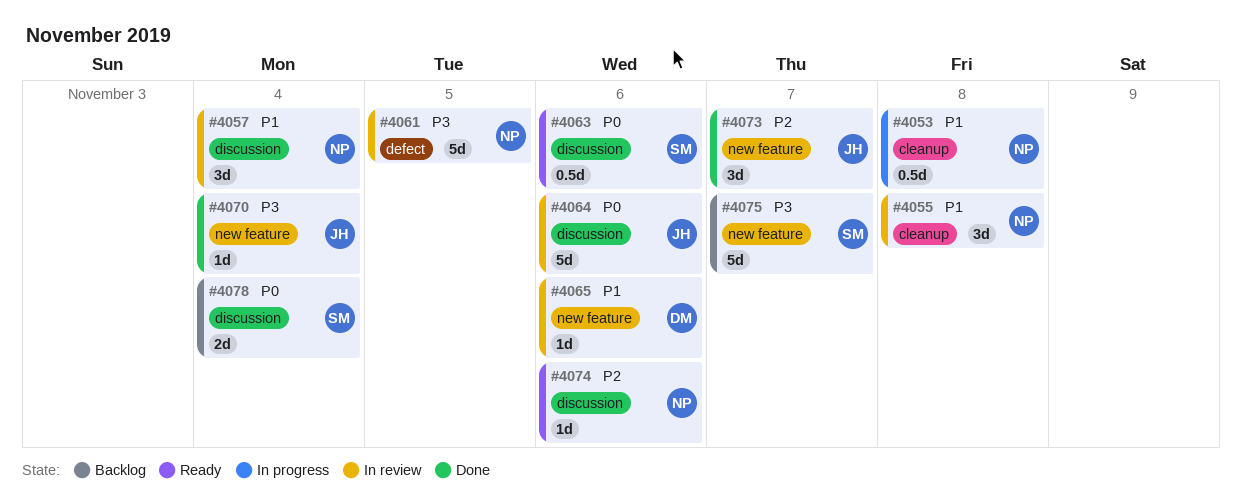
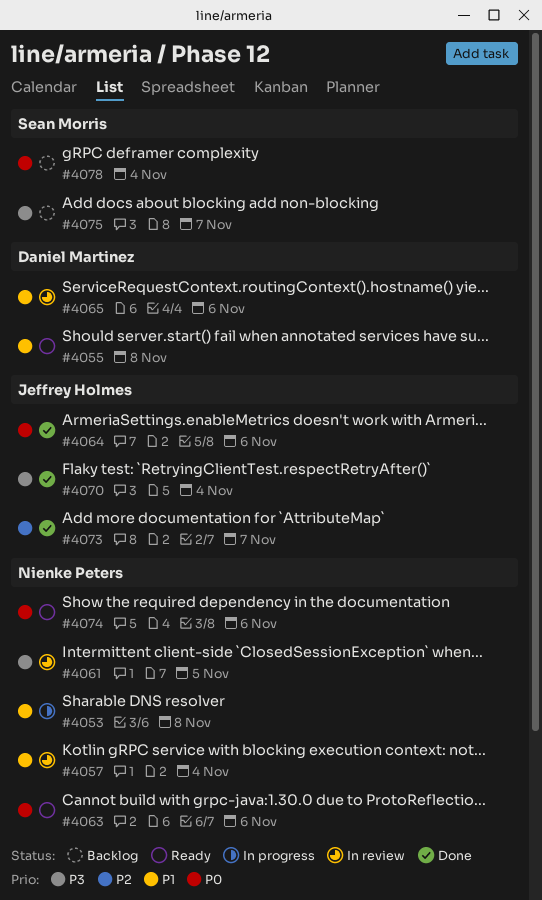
#4055, status: In review -> Ready
#4055, owner: Nienke Peters -> Daniel Martinez
#4063, owner: Sean Morris -> Nienke Peters
#4064, status: In review -> Done
#4074, priority: P2 -> P0

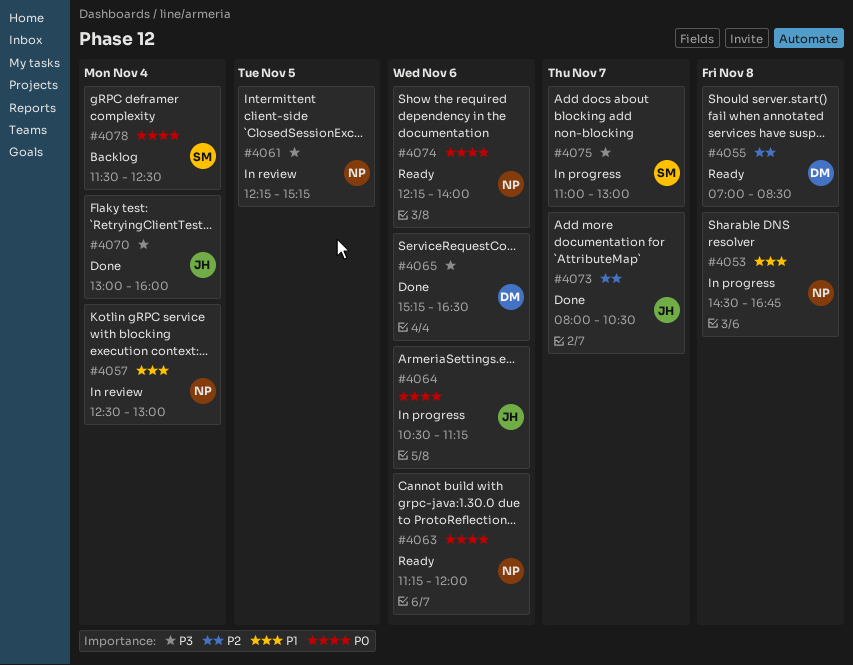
#4055, priority: P1 -> P2
#4064, status: Done -> In progress
#4065, status: In review -> Done
#4065, priority: P1 -> P3
#4075, status: Backlog -> In progress

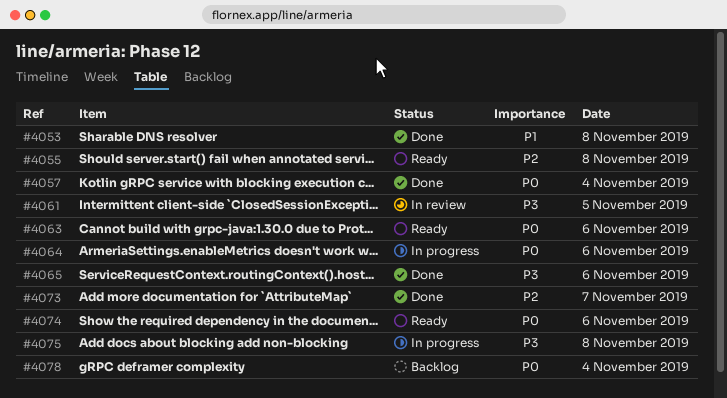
#4053, status: In progress -> Done
#4057, status: In review -> Done
#4057, priority: P1 -> P0
#4070: present -> none
#4075, day: Nov 7 -> Nov 8

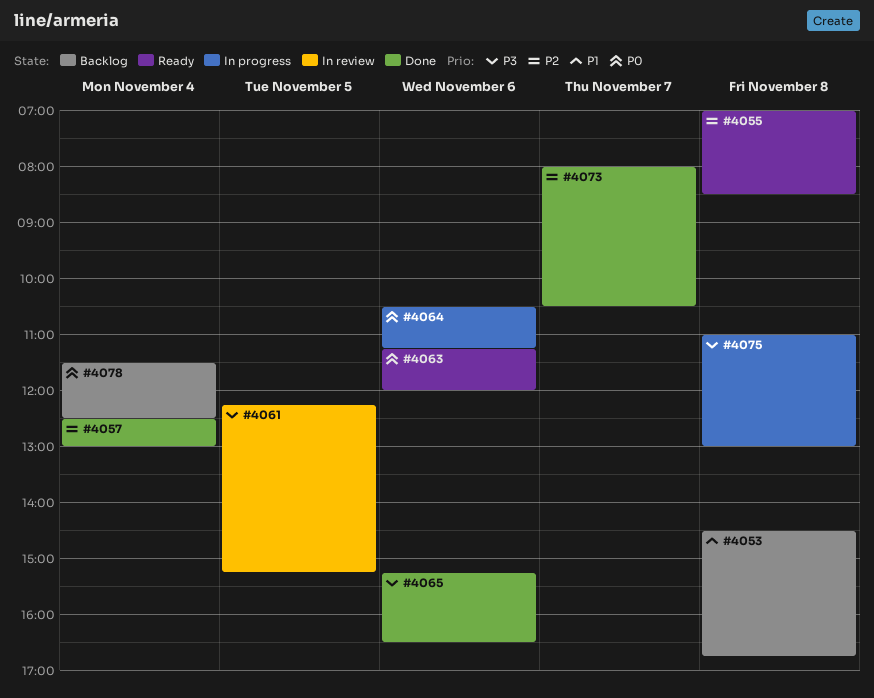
#4053, status: Done -> Backlog
#4057, priority: P0 -> P2
#4074: present -> none

